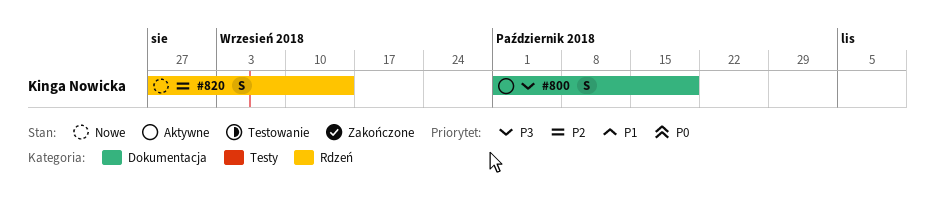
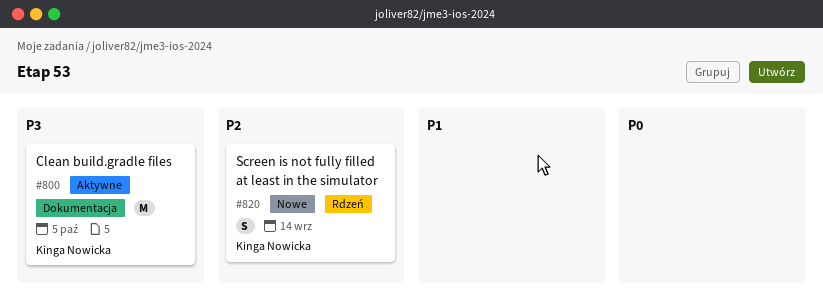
#800, estimate: S -> M
#800, due: Oct 19 -> Oct 5

